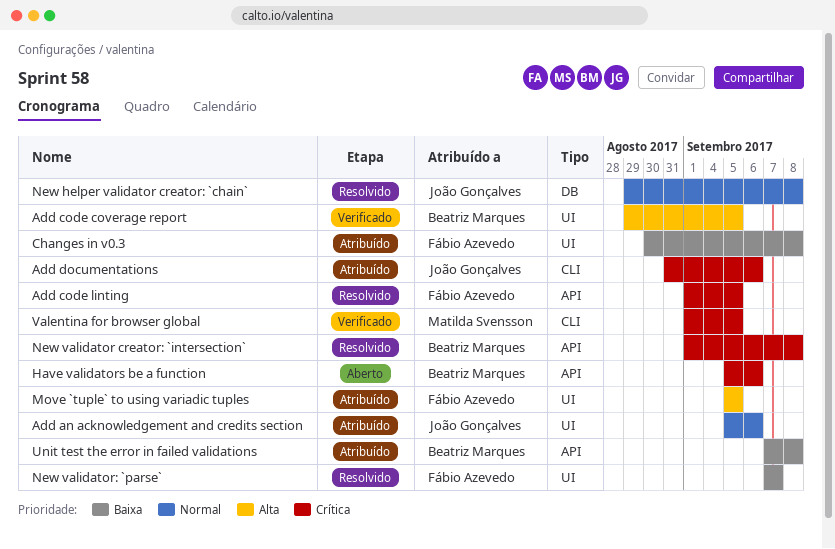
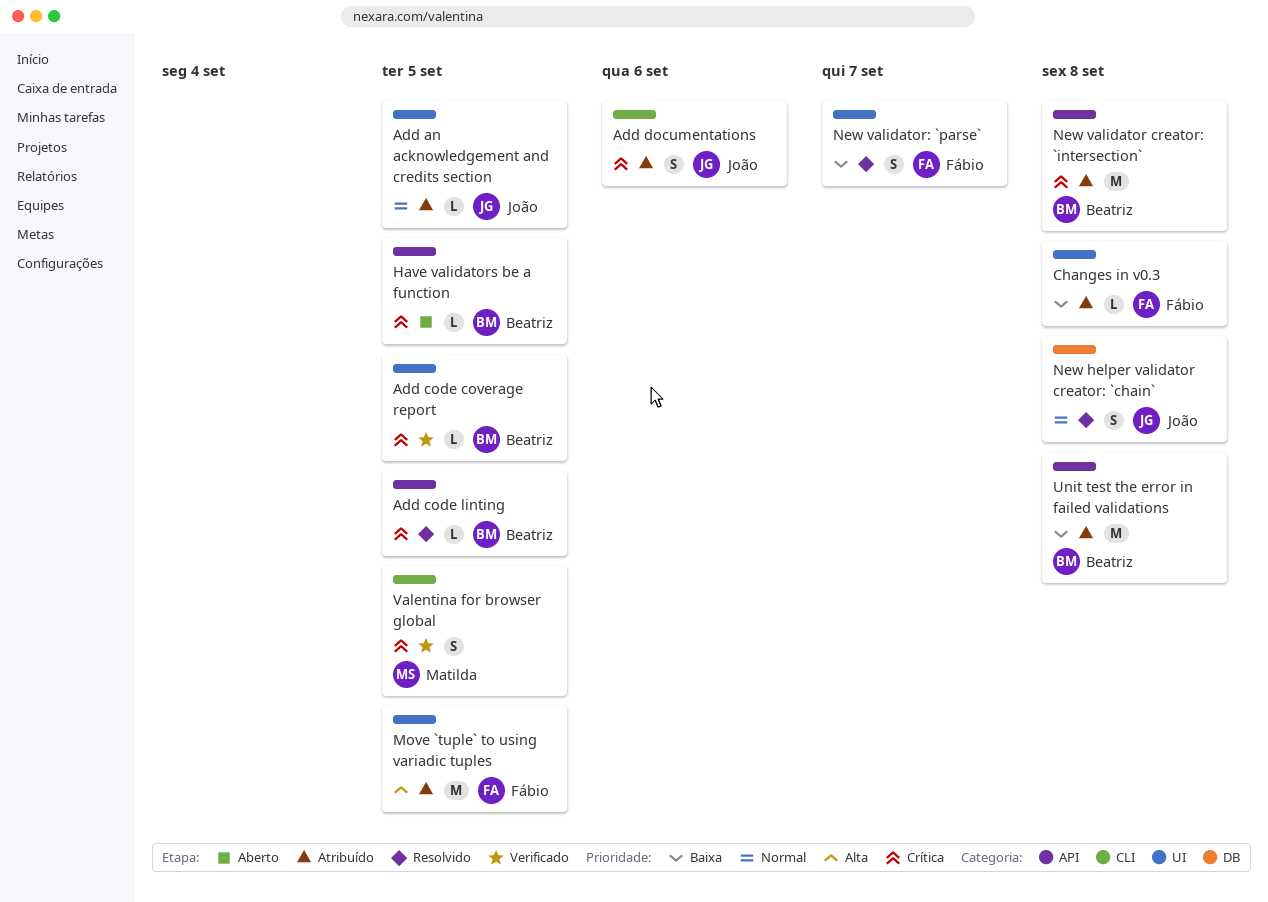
Add an acknowledgement and credits section, due: Sep 6 -> Sep 5
Add code coverage report, priority: Alta -> Crítica
Add code linting, owner: Fábio Azevedo -> Beatriz Marques
Have validators be a function, due: Sep 6 -> Sep 5
New validator creator: `intersection`, status: Resolvido -> Atribuído

